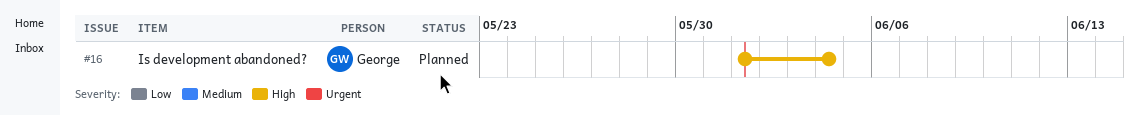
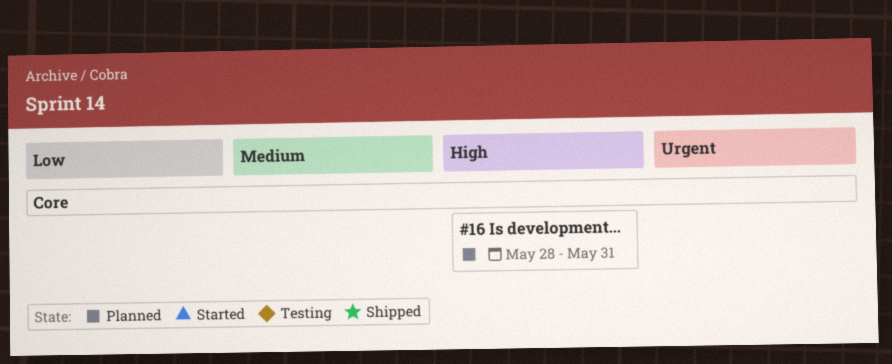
#16, start: Jun 1 -> May 28
#16, due: Jun 4 -> May 31

